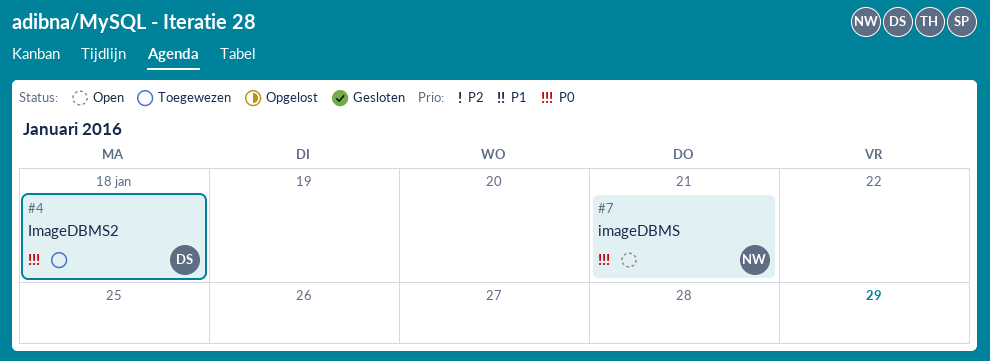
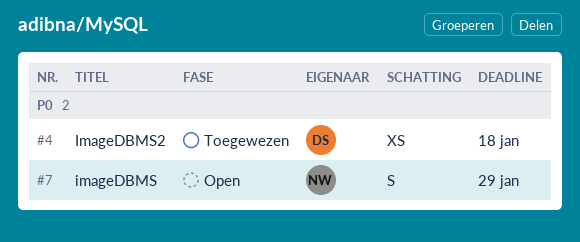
#7, due: Jan 21 -> Jan 29

